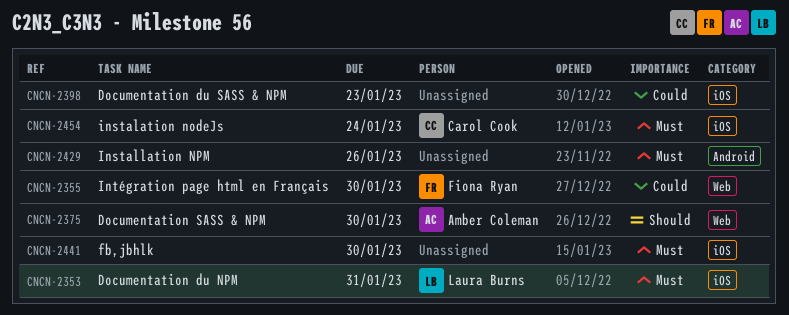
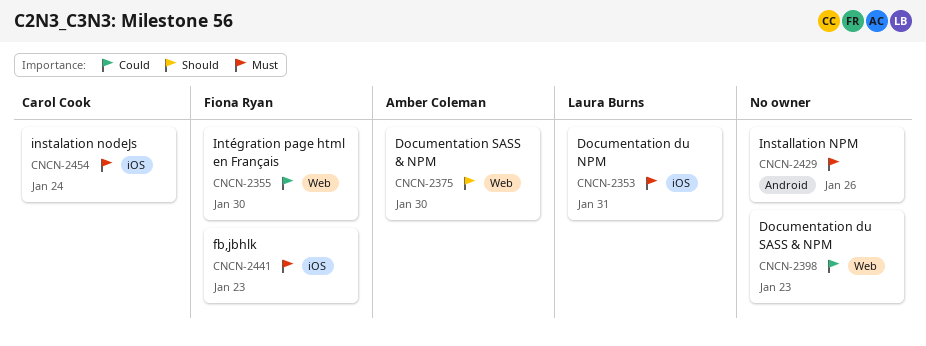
CNCN-2398, label: iOS -> Web
CNCN-2441, owner: none -> Fiona Ryan
CNCN-2441, due: Jan 30 -> Jan 23

